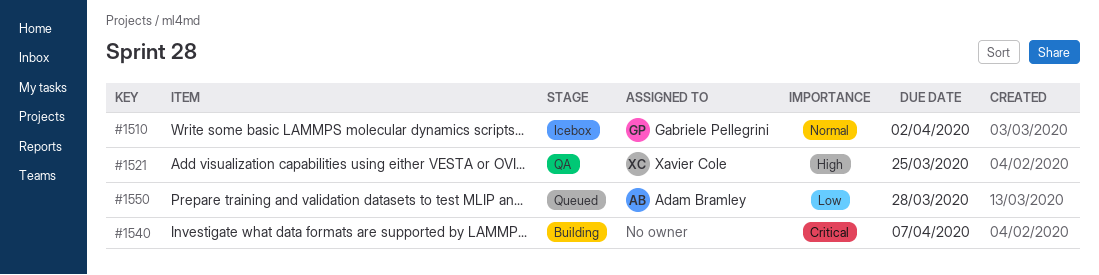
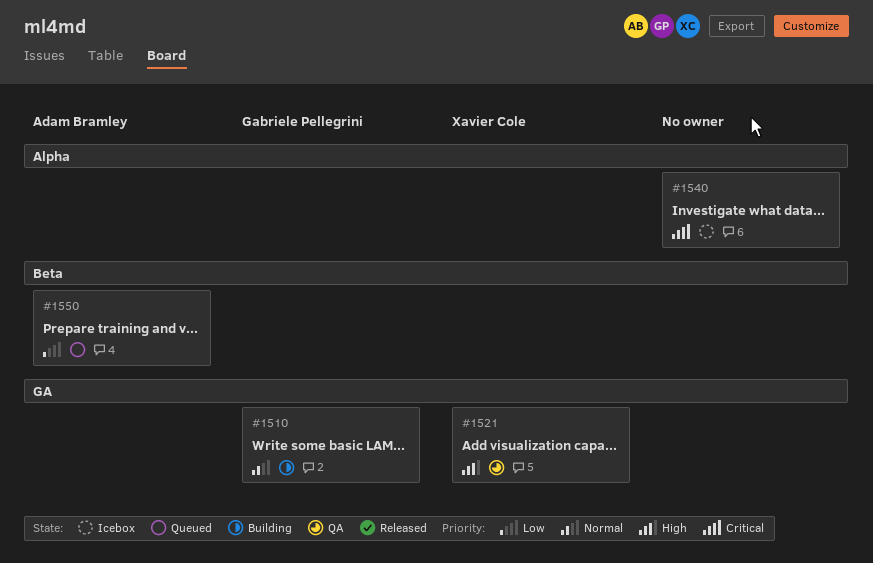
#1510, status: Icebox -> Building
#1540, status: Building -> Icebox

